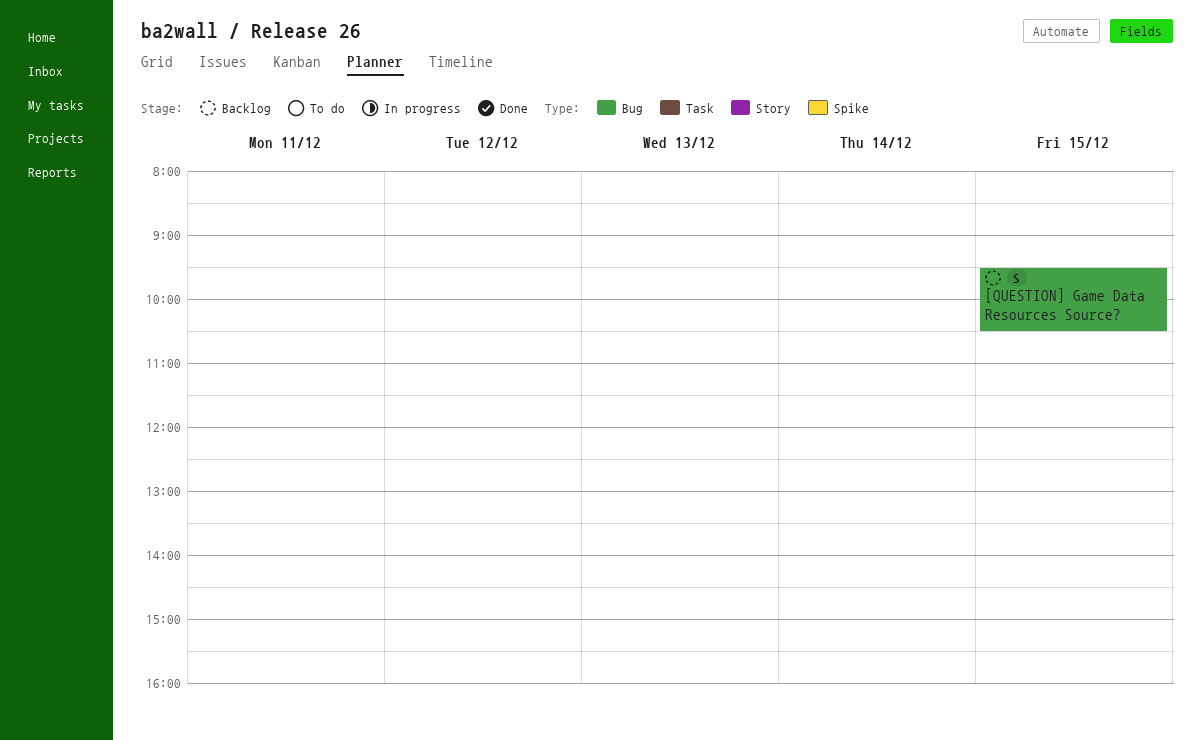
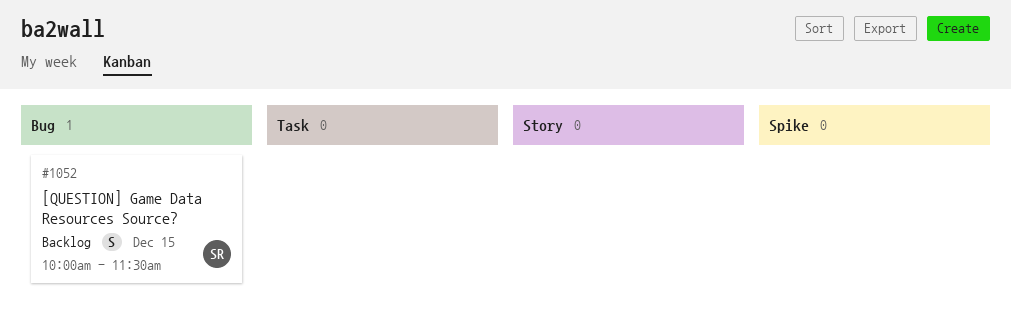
[QUESTION] Game Data Resources Source?, begins: 09:30 -> 10:00
[QUESTION] Game Data Resources Source?, ends: 10:30 -> 11:30

